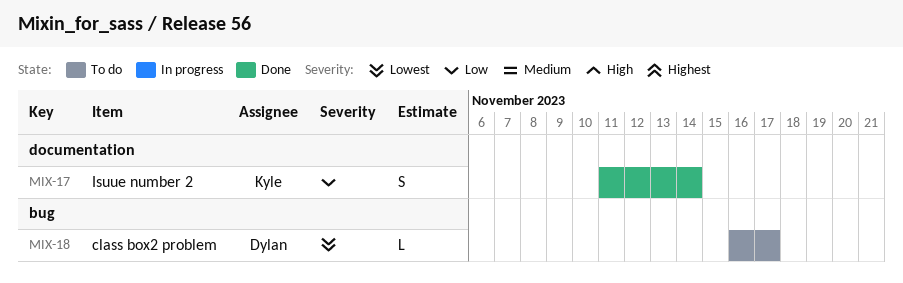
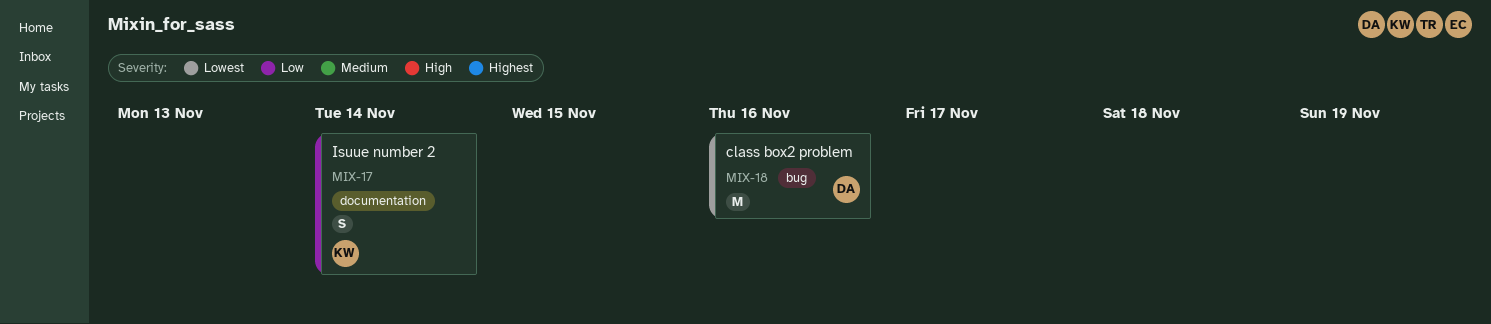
MIX-18, estimate: L -> M
MIX-18, due: Nov 17 -> Nov 16

